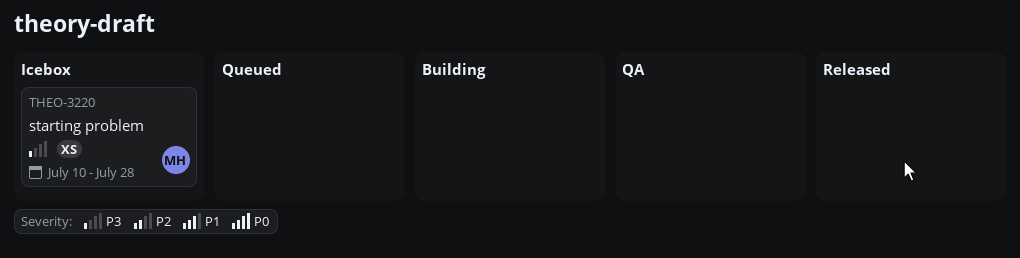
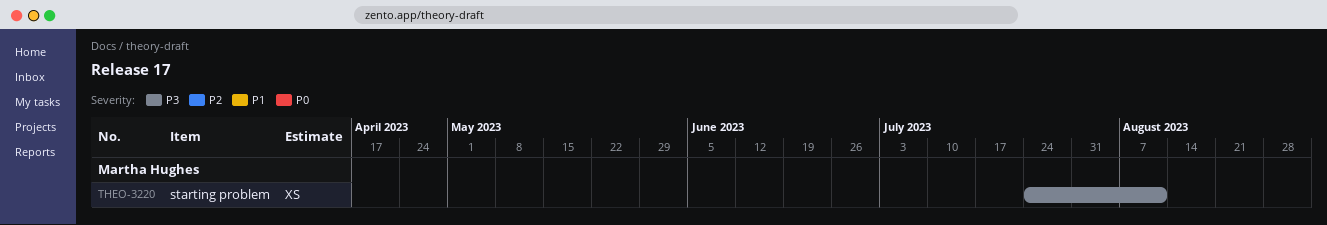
THEO-3220, start: Jul 10 -> Jul 24
THEO-3220, due: Jul 28 -> Aug 11

